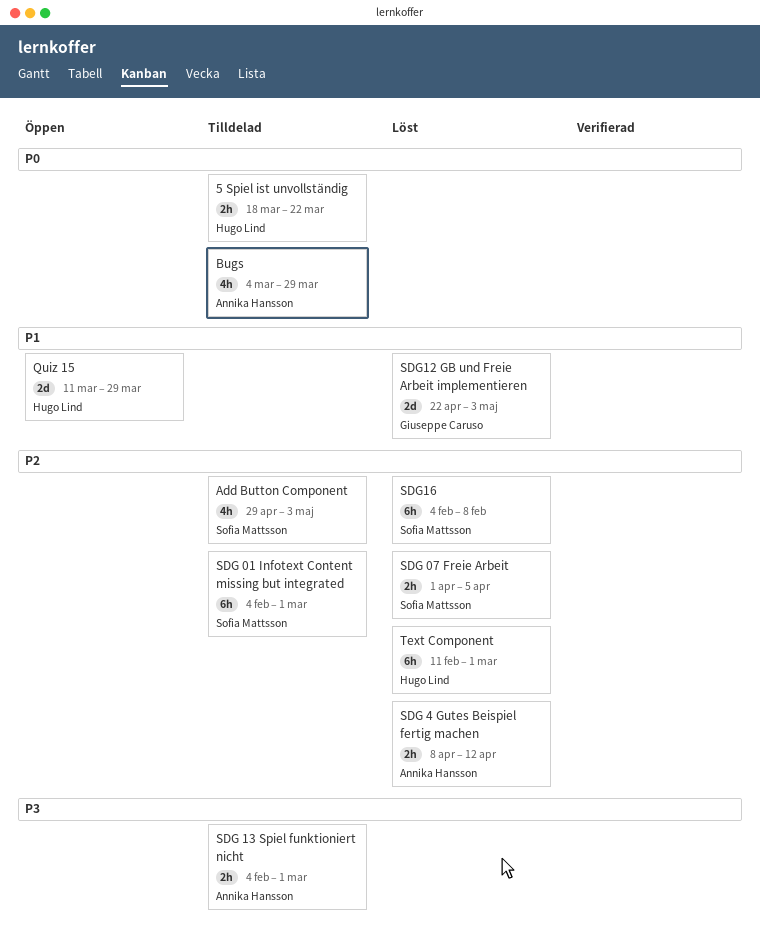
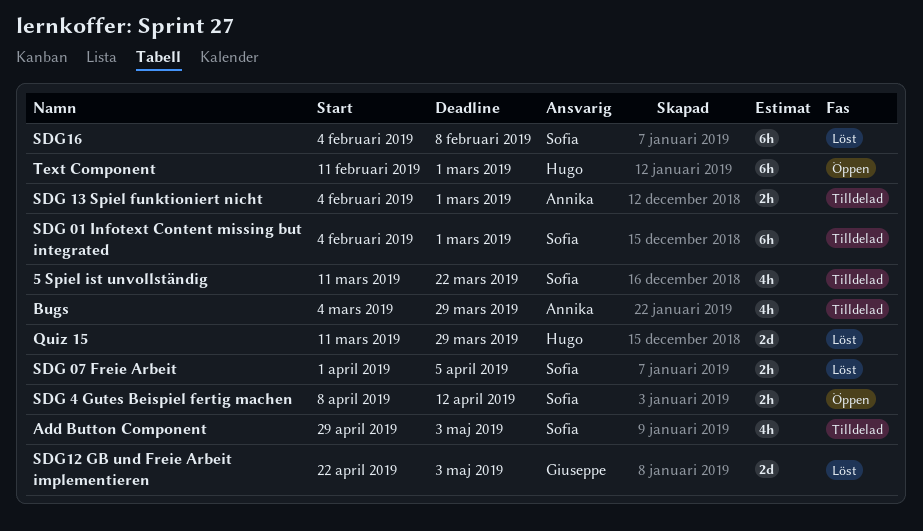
5 Spiel ist unvollständig, owner: Hugo Lind -> Sofia Mattsson
5 Spiel ist unvollständig, estimate: 2h -> 4h
5 Spiel ist unvollständig, start: Mar 18 -> Mar 11
Quiz 15, status: Öppen -> Löst
SDG 4 Gutes Beispiel fertig machen, status: Löst -> Öppen
SDG 4 Gutes Beispiel fertig machen, owner: Annika Hansson -> Sofia Mattsson
Text Component, status: Löst -> Öppen

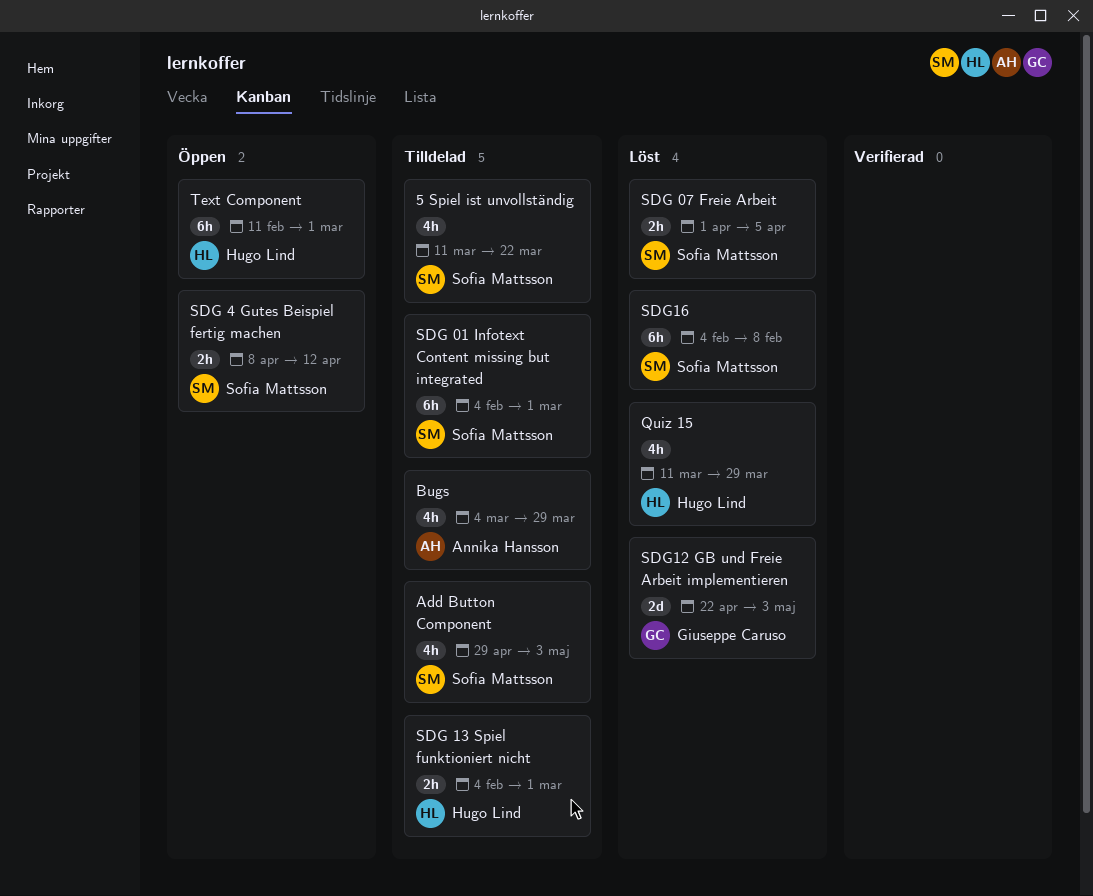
Quiz 15, estimate: 2d -> 4h
SDG 13 Spiel funktioniert nicht, owner: Annika Hansson -> Hugo Lind

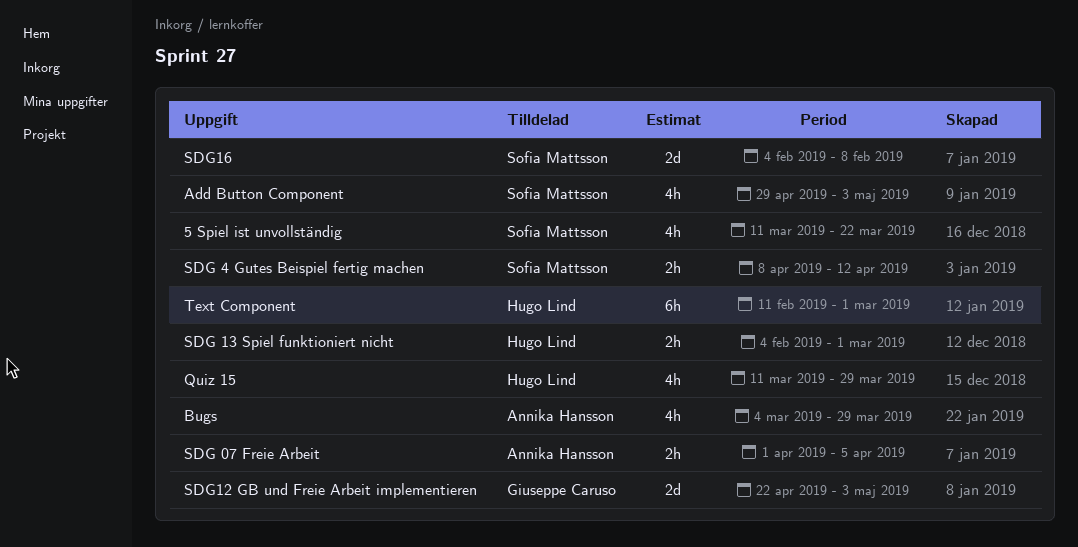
SDG 01 Infotext Content missing but integrated: present -> none
SDG 07 Freie Arbeit, owner: Sofia Mattsson -> Annika Hansson
SDG16, estimate: 6h -> 2d

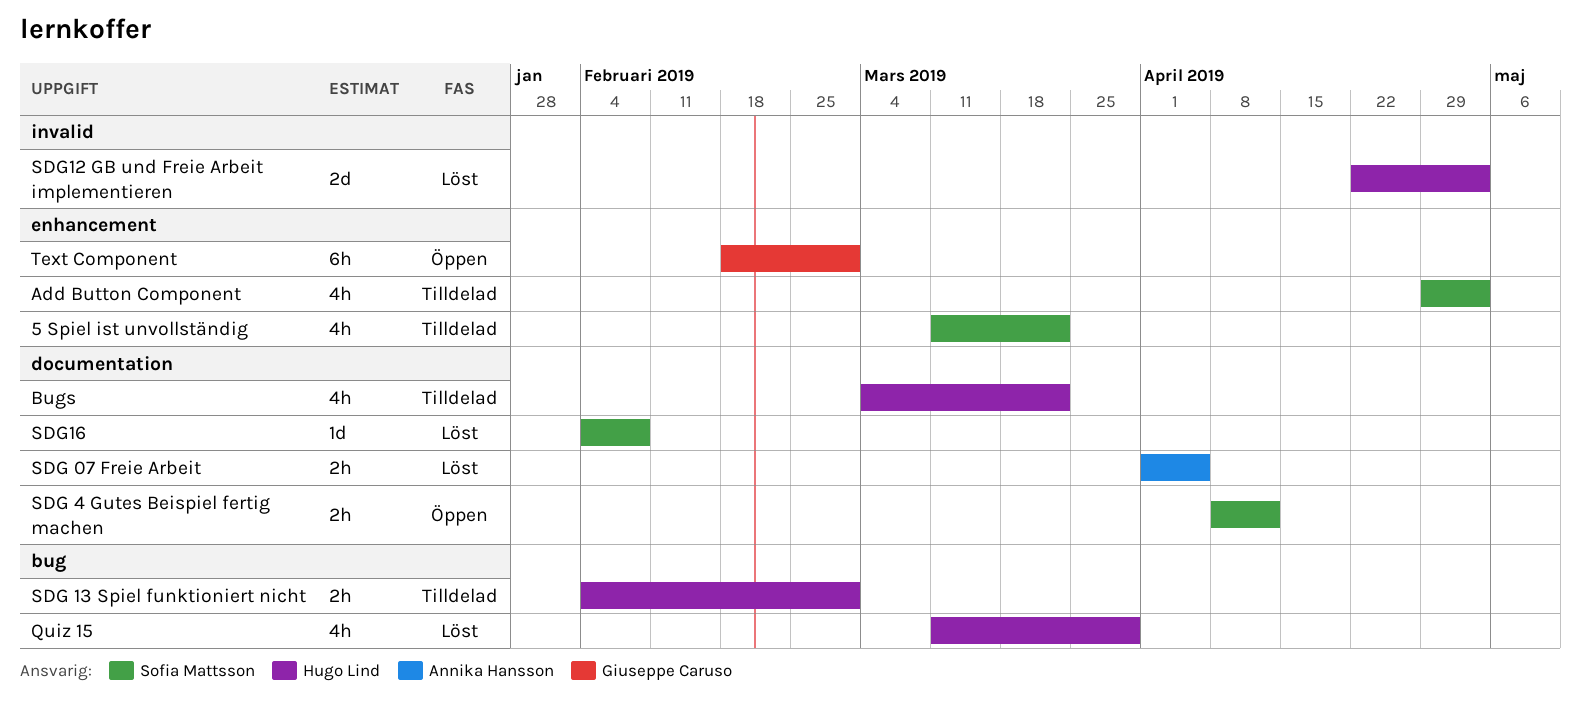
Bugs, owner: Annika Hansson -> Hugo Lind
Bugs, due: Mar 29 -> Mar 22
SDG12 GB und Freie Arbeit implementieren, owner: Giuseppe Caruso -> Hugo Lind
SDG16, estimate: 2d -> 1d
Text Component, owner: Hugo Lind -> Giuseppe Caruso
Text Component, start: Feb 11 -> Feb 18

